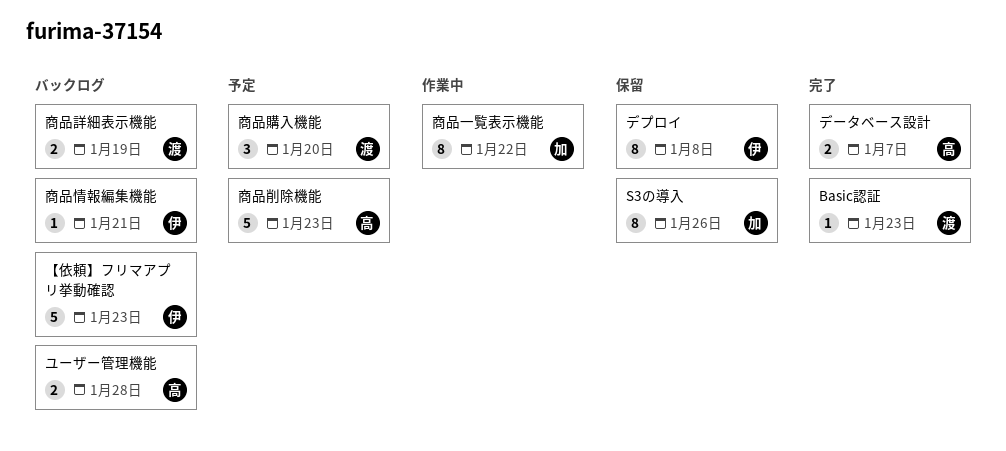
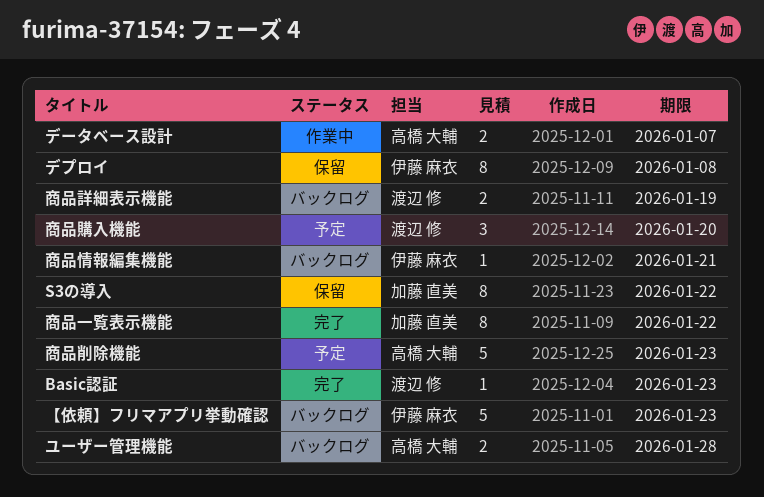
S3の導入, due: Jan 26 -> Jan 22
データベース設計, status: 完了 -> 作業中
商品一覧表示機能, status: 作業中 -> 完了

